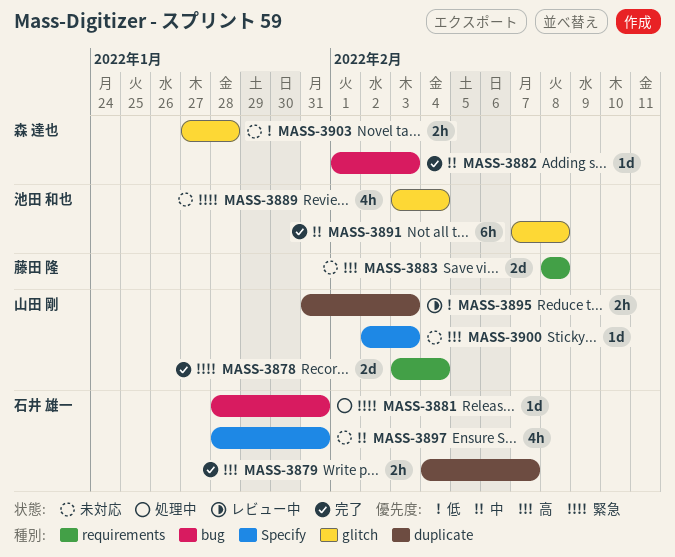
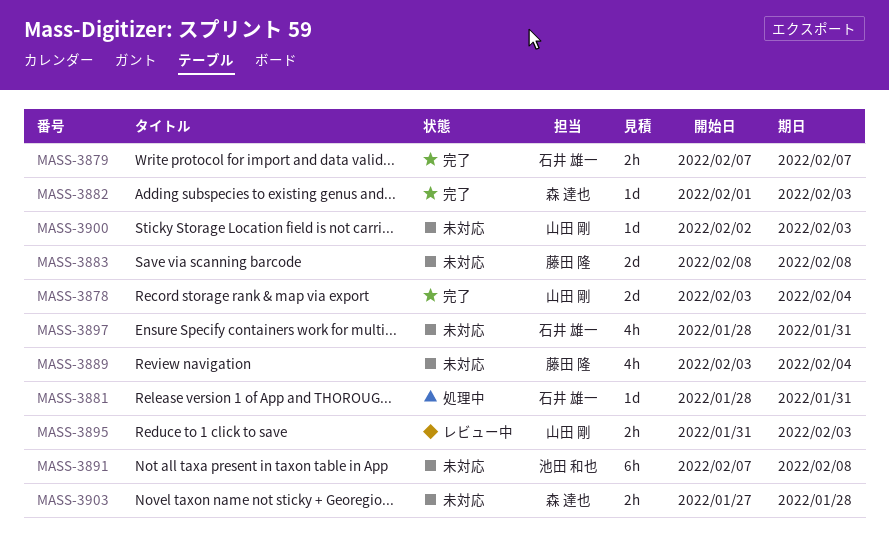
MASS-3879, start: Feb 4 -> Feb 7
MASS-3889, owner: 池田 和也 -> 藤田 隆
MASS-3891, status: 完了 -> 未対応

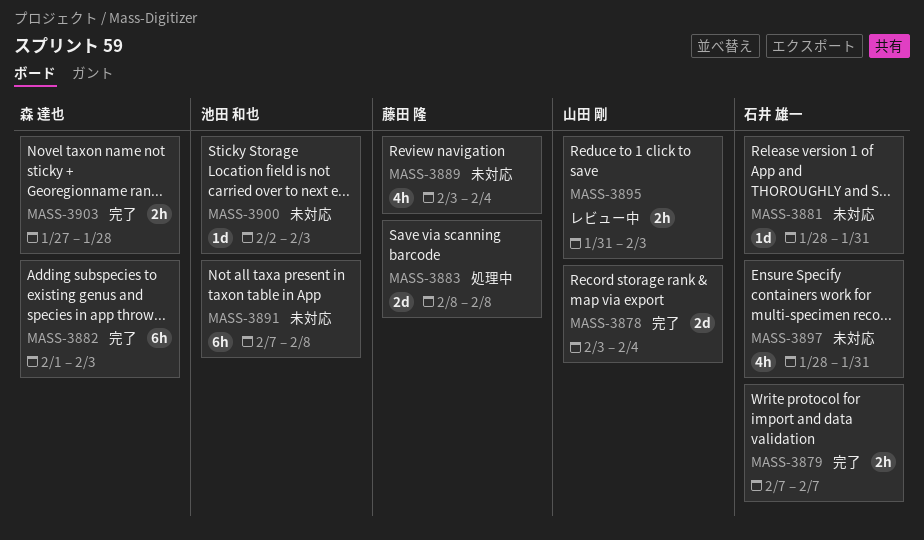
MASS-3881, status: 処理中 -> 未対応
MASS-3882, estimate: 1d -> 6h
MASS-3883, status: 未対応 -> 処理中
MASS-3900, owner: 山田 剛 -> 池田 和也
MASS-3903, status: 未対応 -> 完了

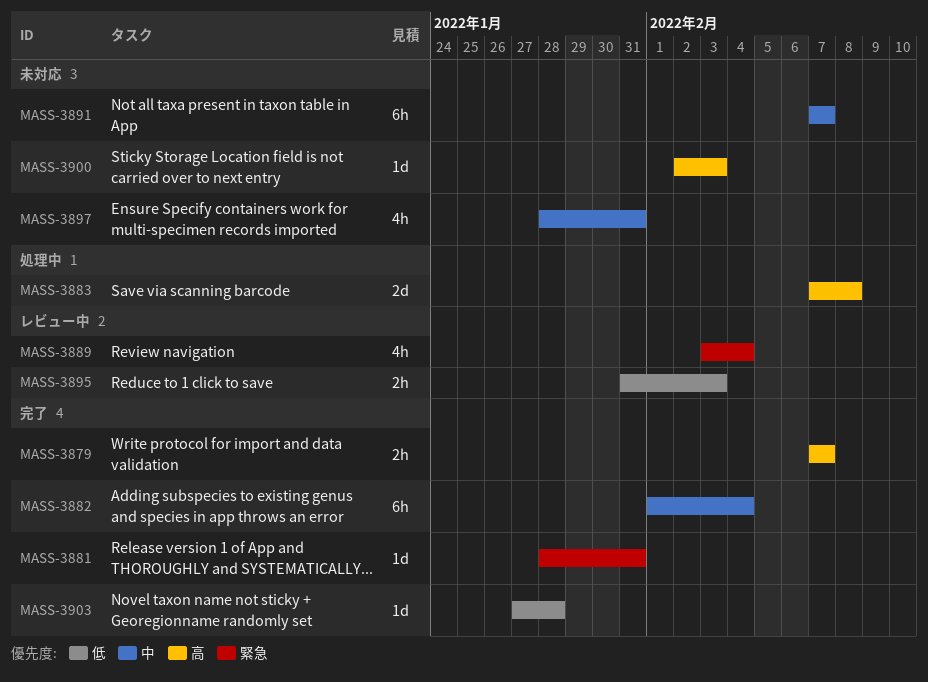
MASS-3878: present -> none
MASS-3881, status: 未対応 -> 完了
MASS-3882, due: Feb 3 -> Feb 4
MASS-3883, start: Feb 8 -> Feb 7
MASS-3889, status: 未対応 -> レビュー中
MASS-3891, due: Feb 8 -> Feb 7
MASS-3903, estimate: 2h -> 1d

